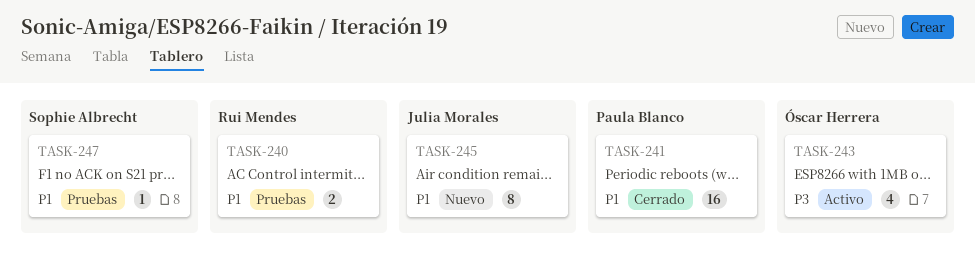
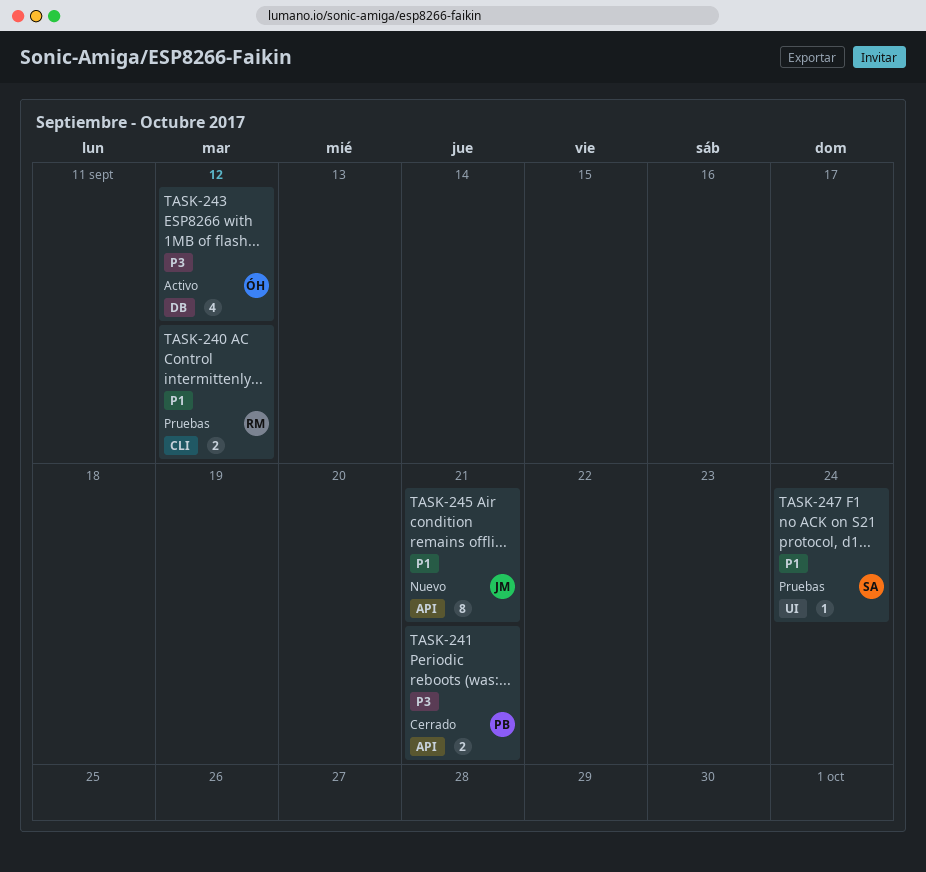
TASK-241, priority: P1 -> P3
TASK-241, estimate: 16 -> 2

